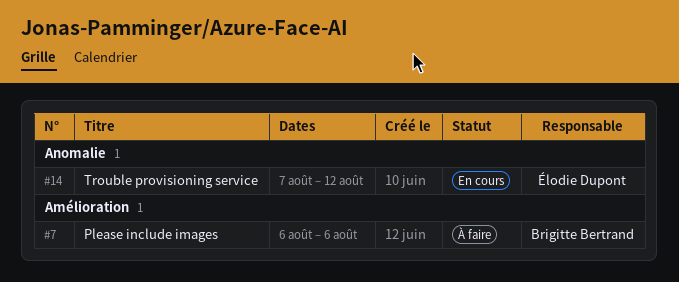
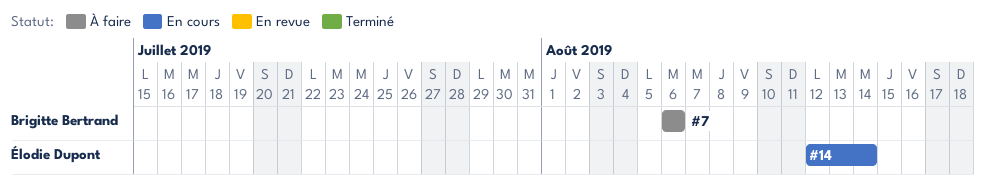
#14, start: Aug 7 -> Aug 12
#14, due: Aug 12 -> Aug 14

